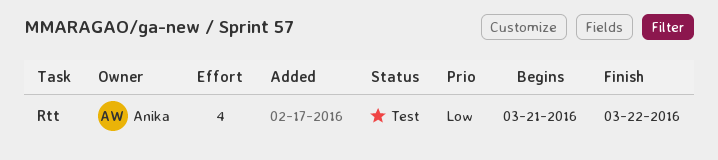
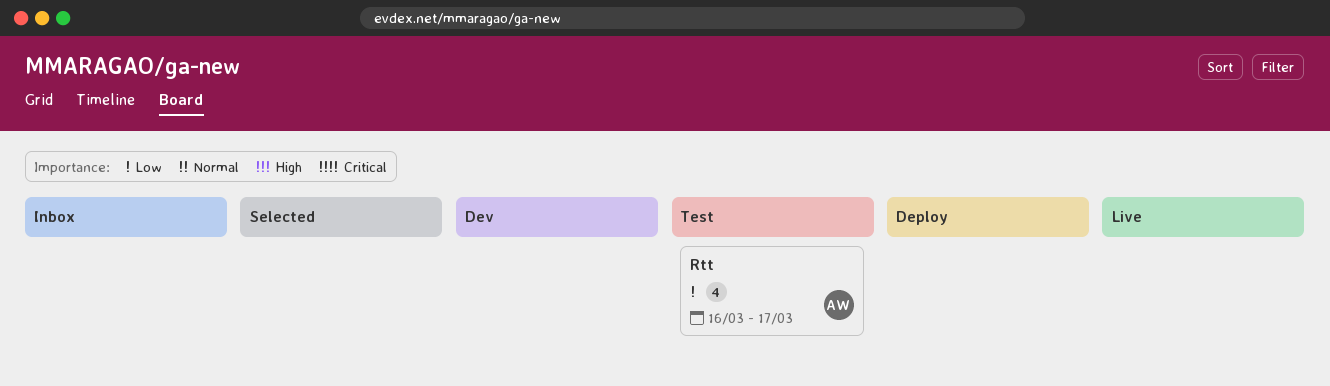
Rtt, start: Mar 21 -> Mar 16
Rtt, due: Mar 22 -> Mar 17

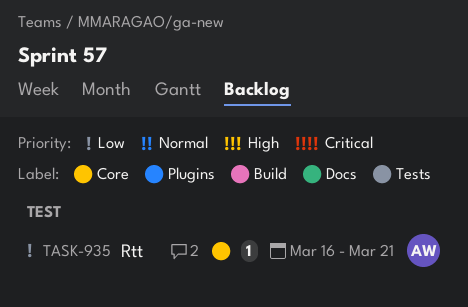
Rtt, estimate: 4 -> 1
Rtt, due: Mar 17 -> Mar 21

